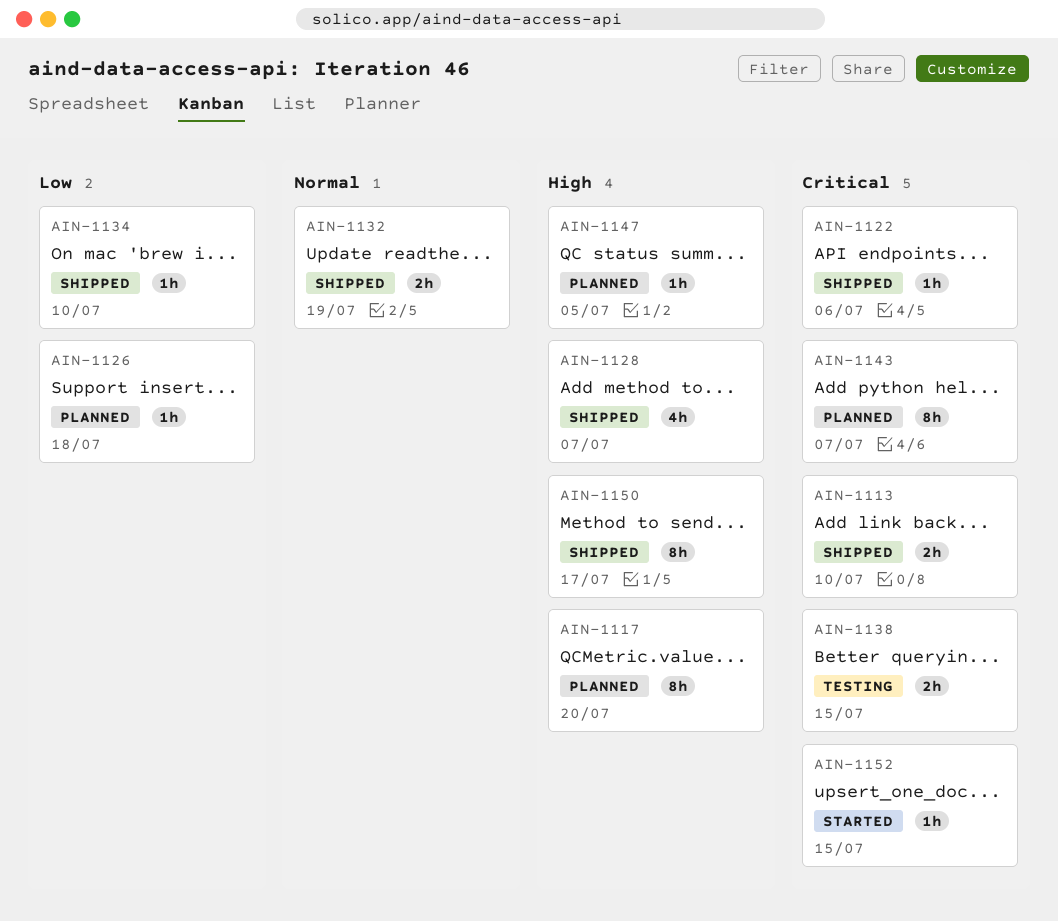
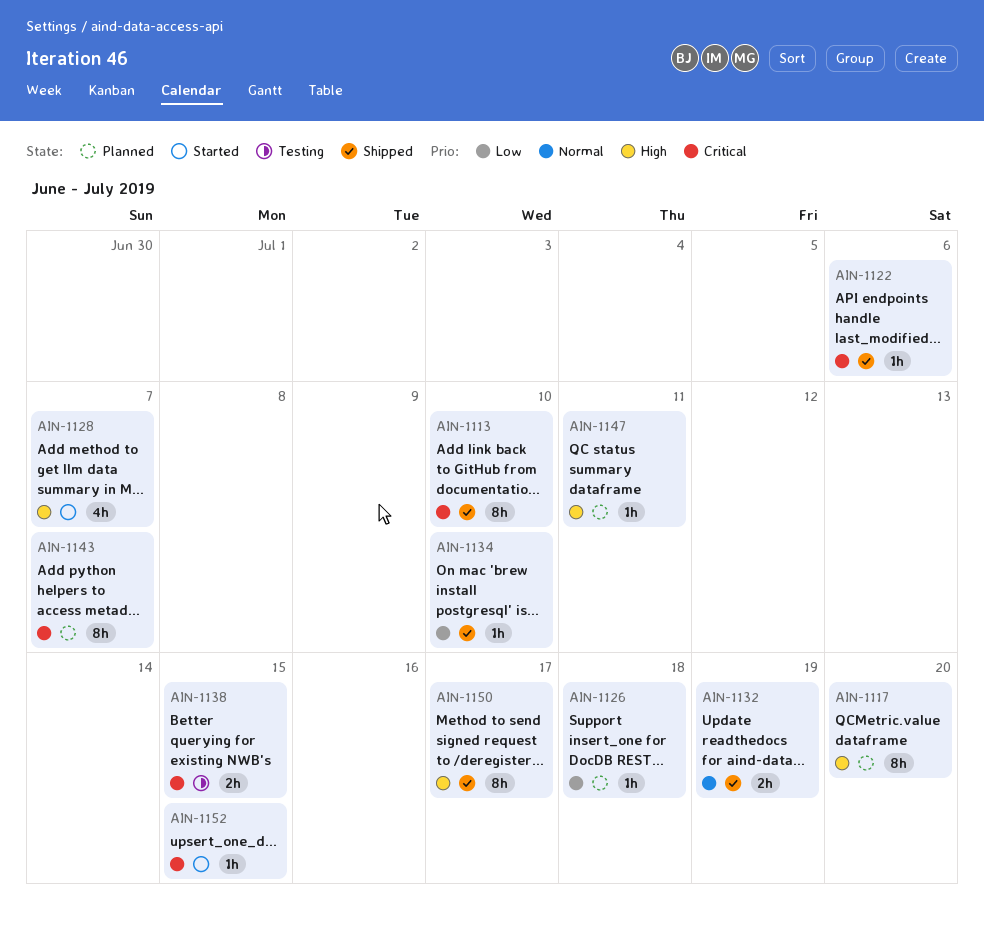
AIN-1113, estimate: 2h -> 8h
AIN-1128, status: Shipped -> Started
AIN-1147, due: Jul 5 -> Jul 11

